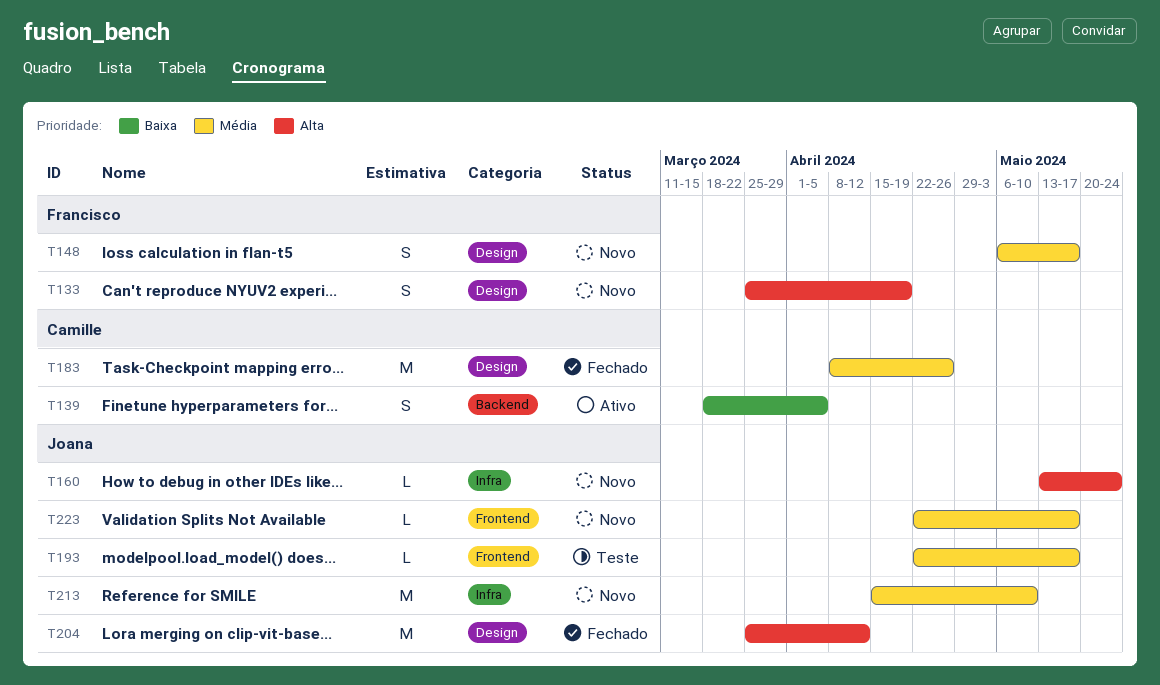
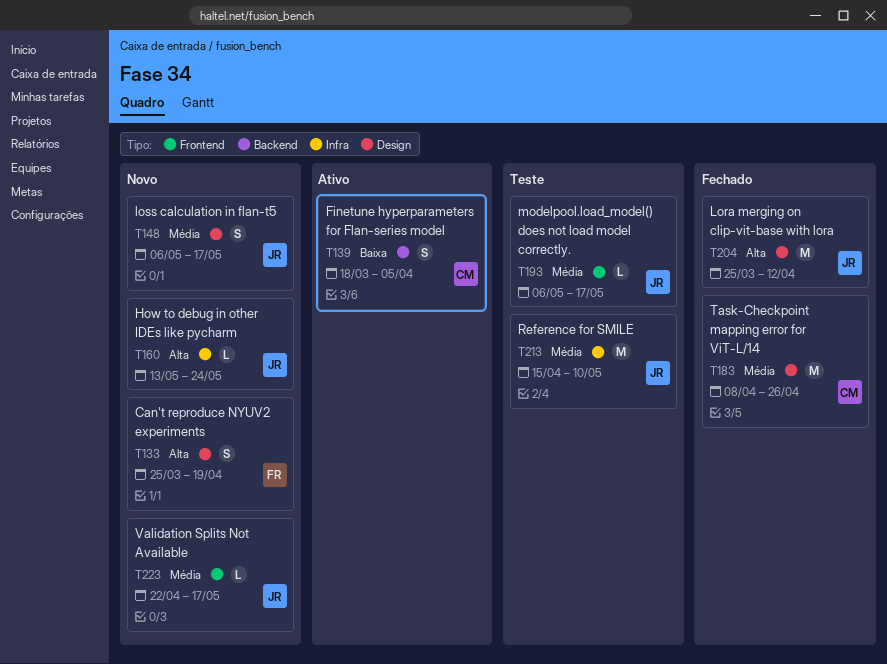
T148, owner: Francisco -> Joana
T193, start: Apr 22 -> May 6
T213, status: Novo -> Teste

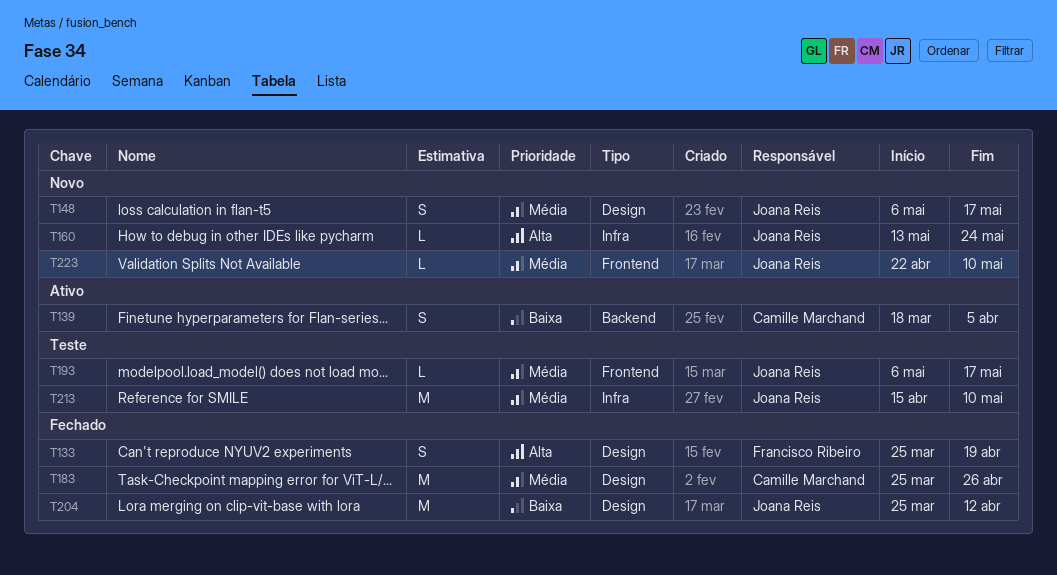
T133, status: Novo -> Fechado
T183, start: Apr 8 -> Mar 25
T204, priority: Alta -> Baixa
T223, due: May 17 -> May 10

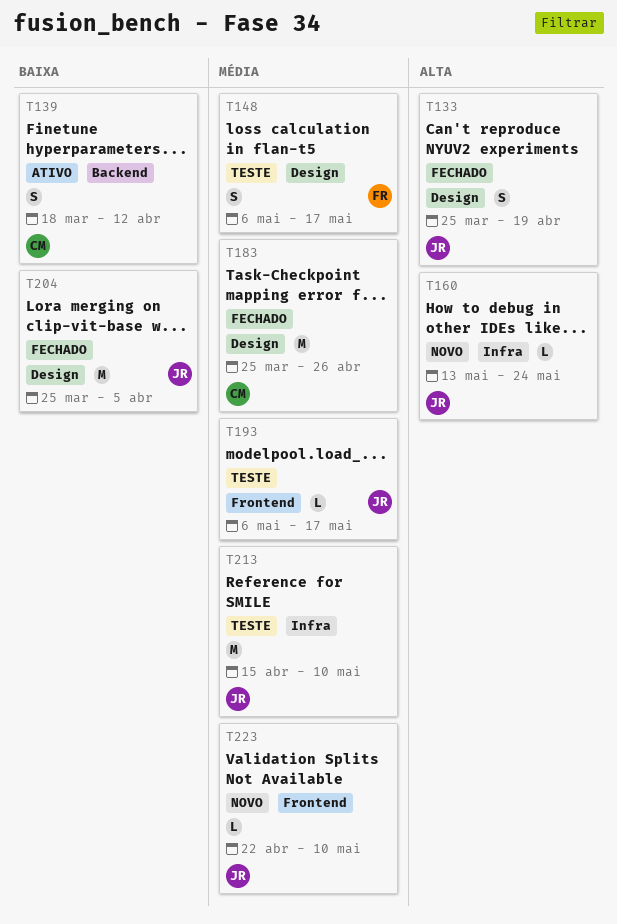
T133, owner: Francisco Ribeiro -> Joana Reis
T139, due: Apr 5 -> Apr 12
T148, status: Novo -> Teste
T148, owner: Joana Reis -> Francisco Ribeiro
T204, due: Apr 12 -> Apr 5

